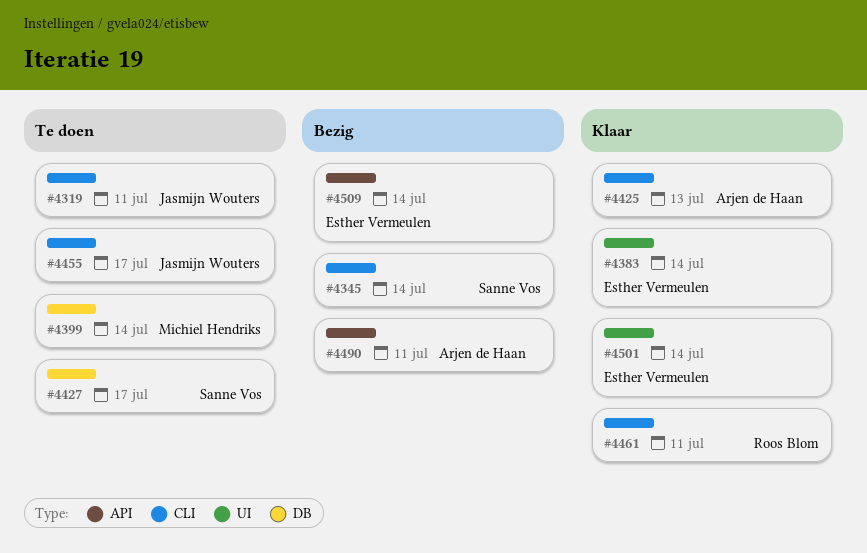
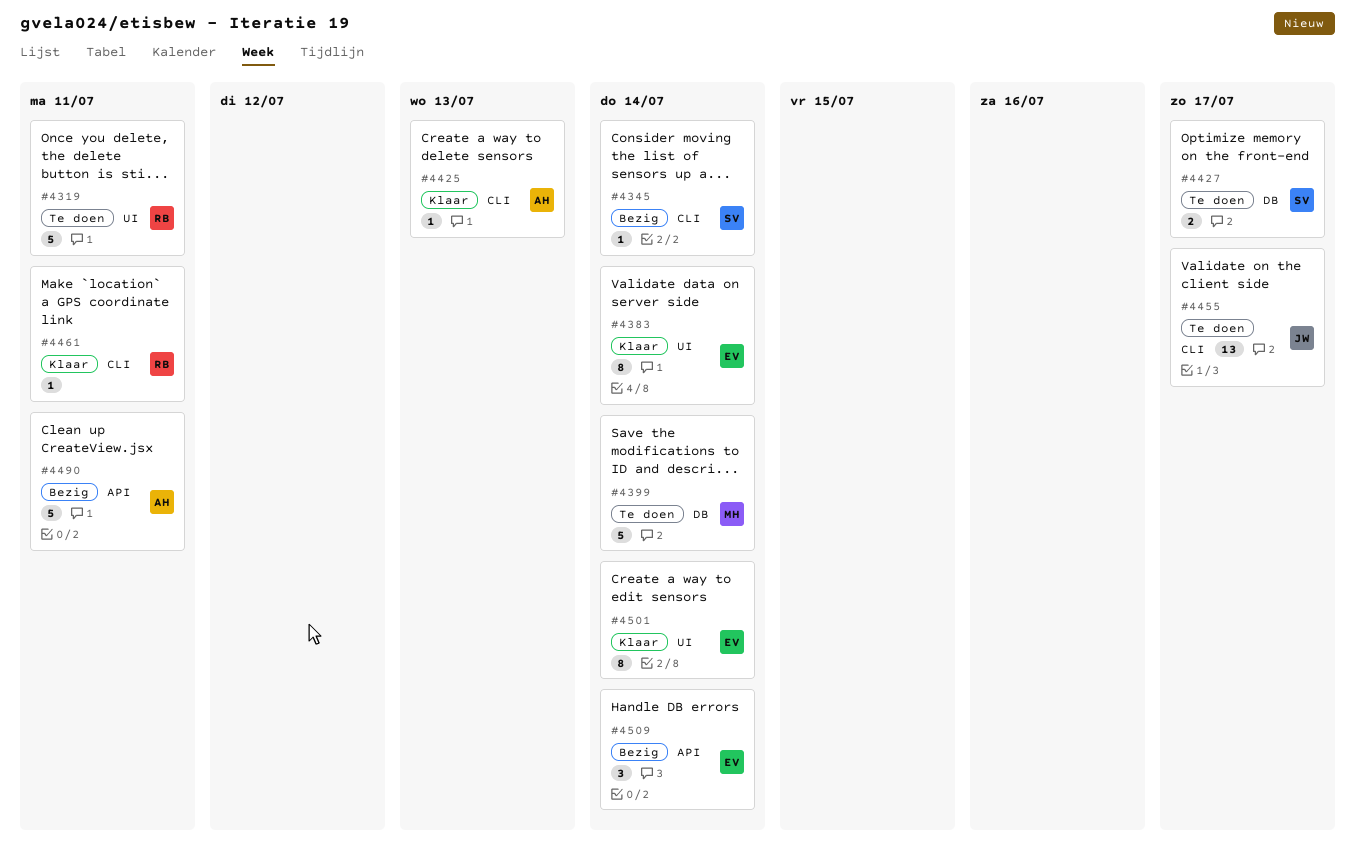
#4319, owner: Jasmijn Wouters -> Roos Blom
#4319, label: CLI -> UI

